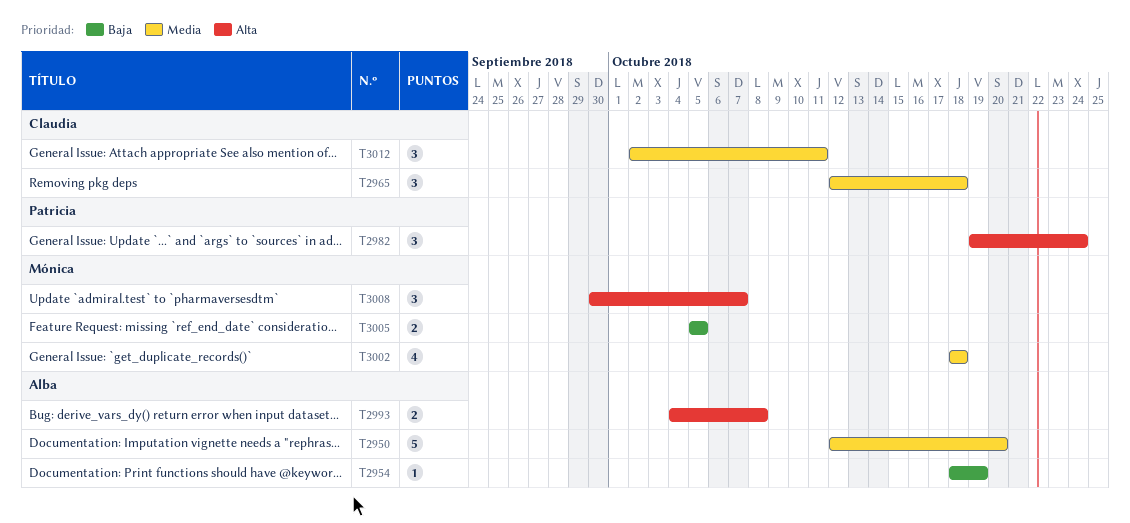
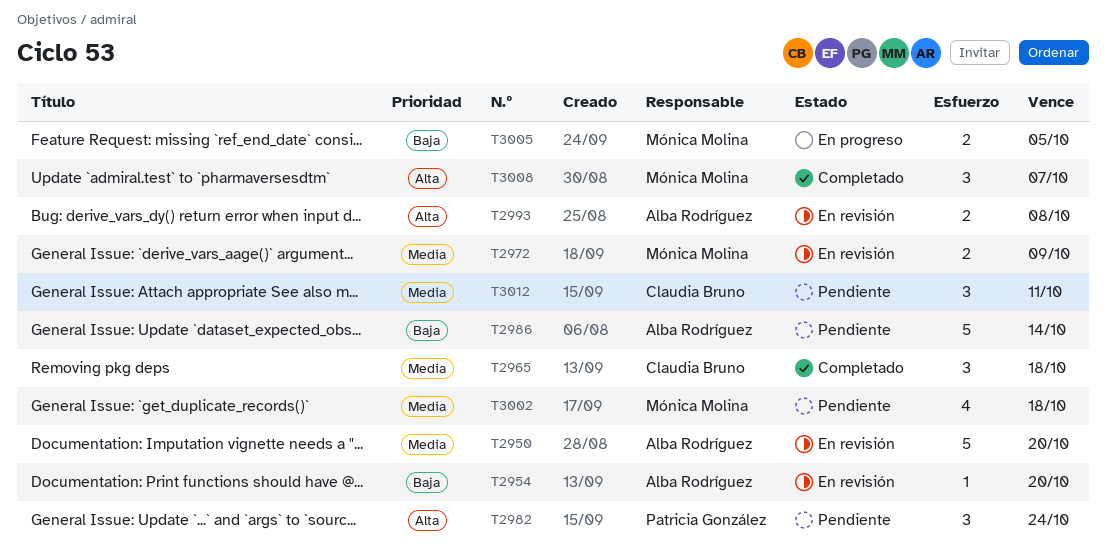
T2954, due: Oct 19 -> Oct 20
T2972: none -> present
T2986: none -> present

